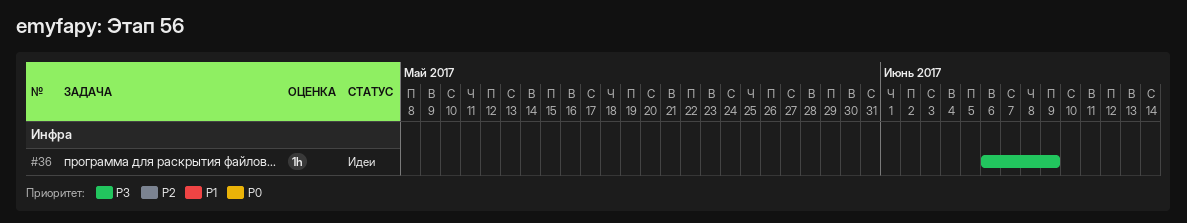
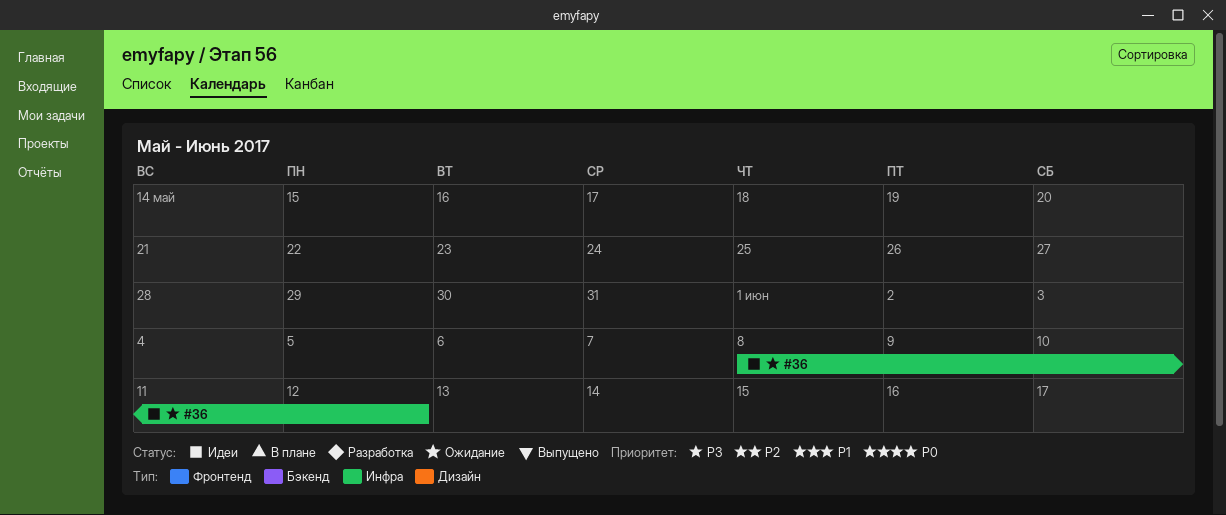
#36, start: Jun 6 -> Jun 8
#36, due: Jun 9 -> Jun 12

